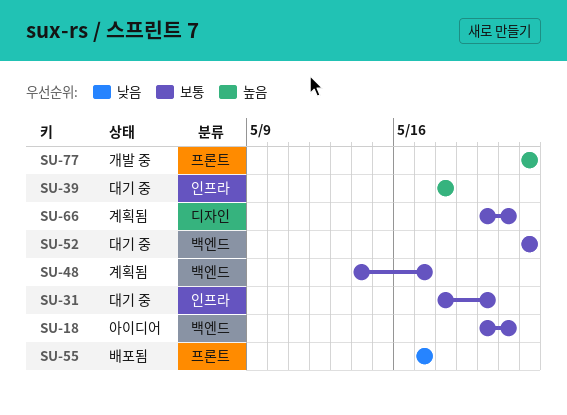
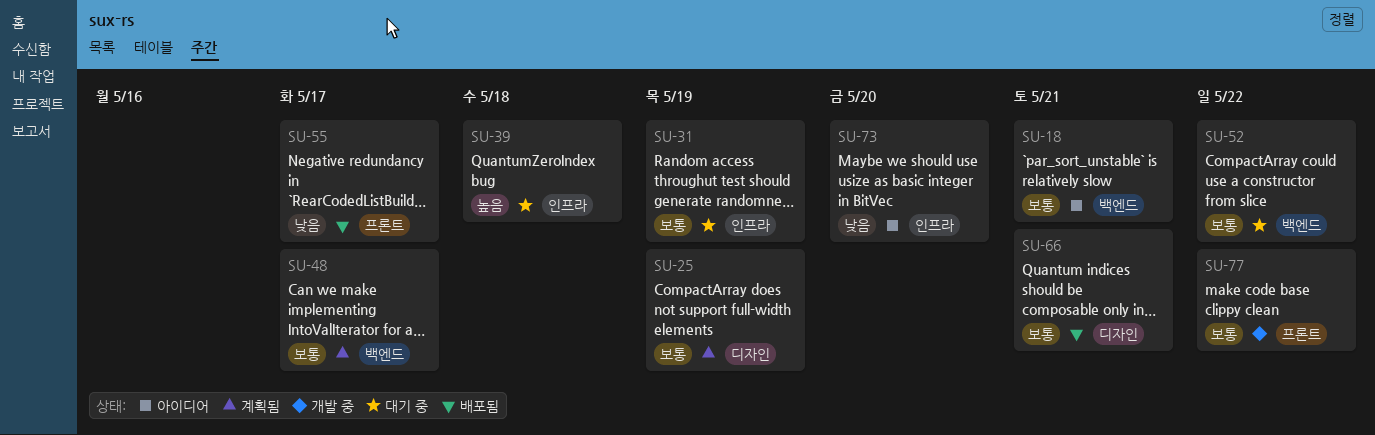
SU-25: none -> present
SU-31, due: May 20 -> May 19
SU-66, status: 계획됨 -> 배포됨
SU-73: none -> present
SU-77, priority: 높음 -> 보통

